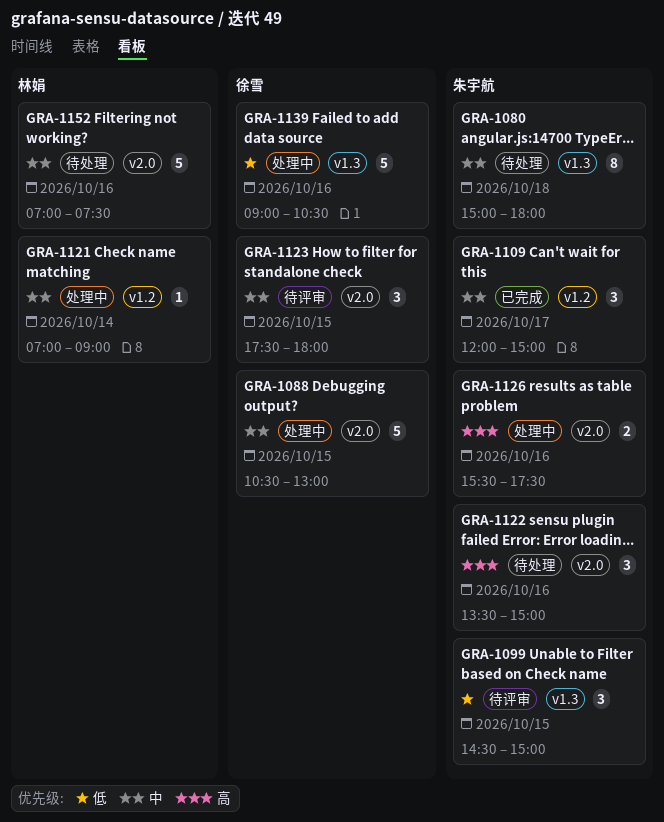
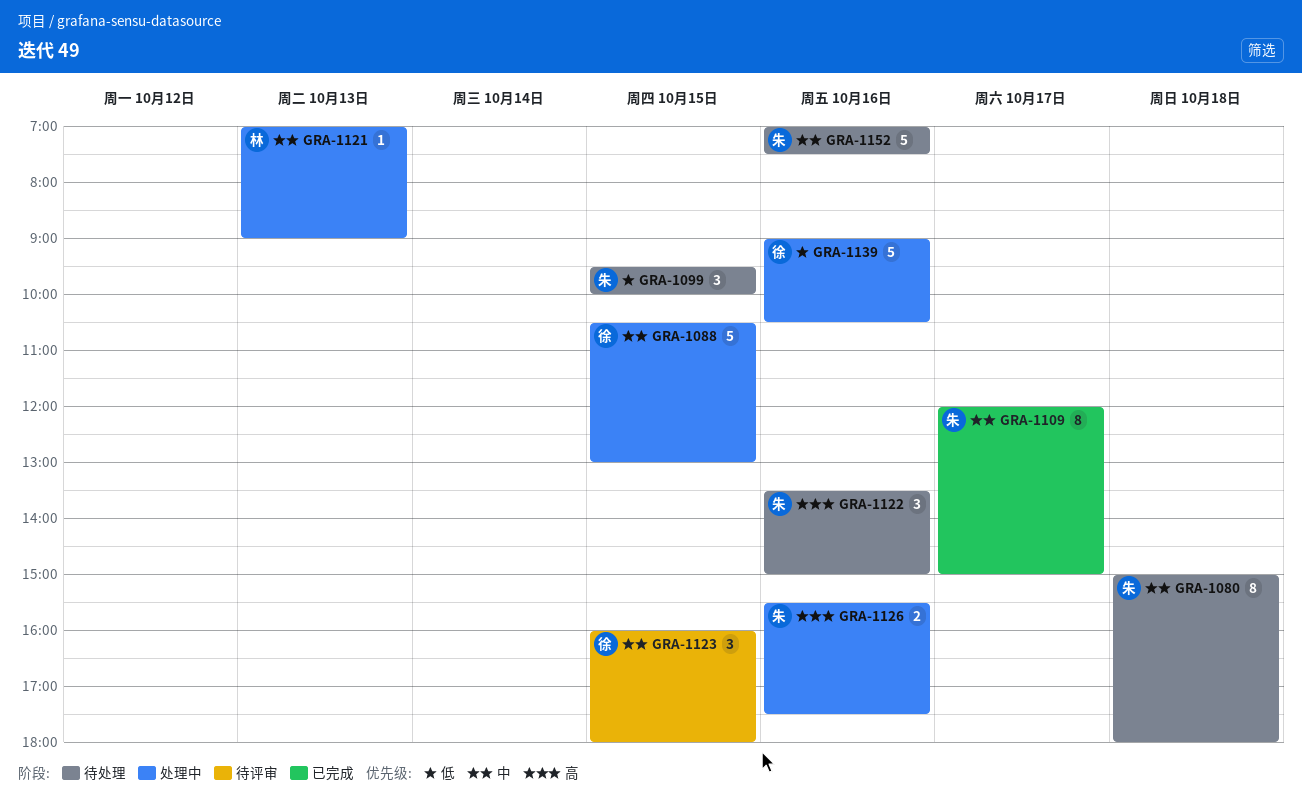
GRA-1099, status: 待评审 -> 待处理
GRA-1099, begins: 14:30 -> 09:30
GRA-1099, ends: 15:00 -> 10:00
GRA-1109, estimate: 3 -> 8
GRA-1121, day: Oct 14 -> Oct 13
GRA-1123, begins: 17:30 -> 16:00
GRA-1152, owner: 林娟 -> 朱宇航

